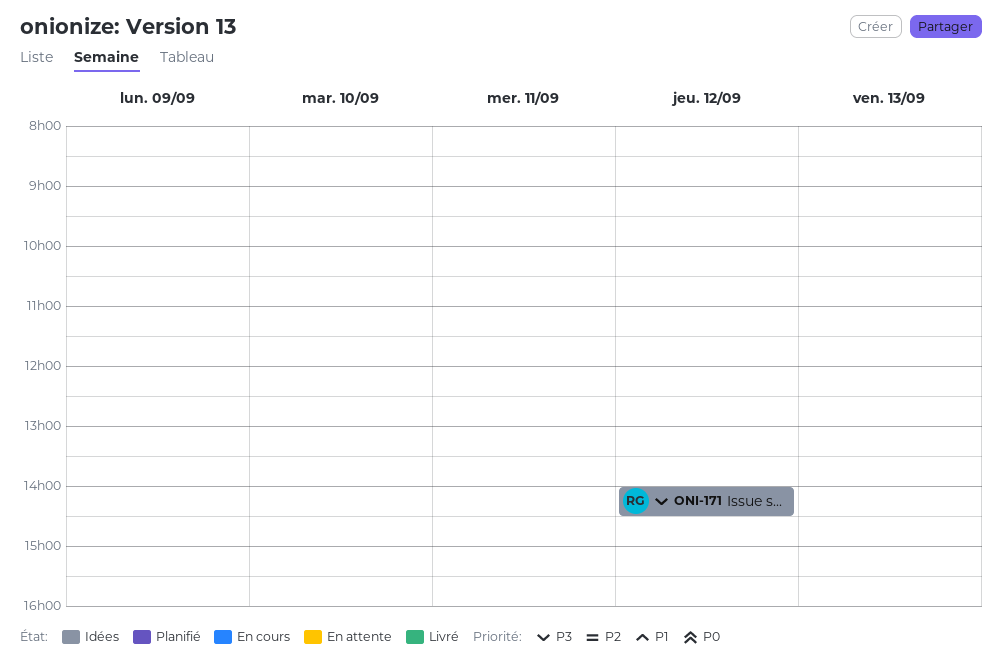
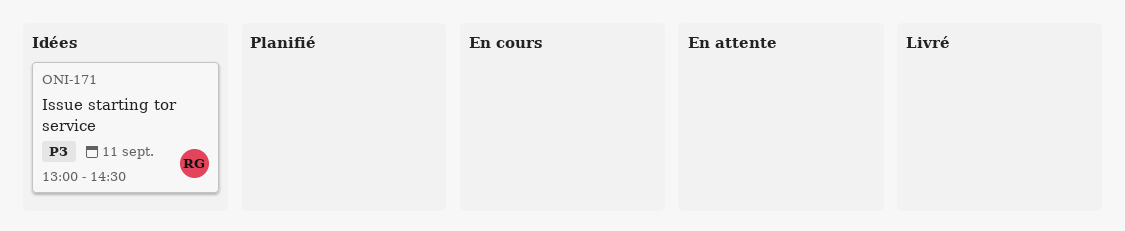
ONI-171, day: Sep 12 -> Sep 11
ONI-171, begins: 14:00 -> 13:00

